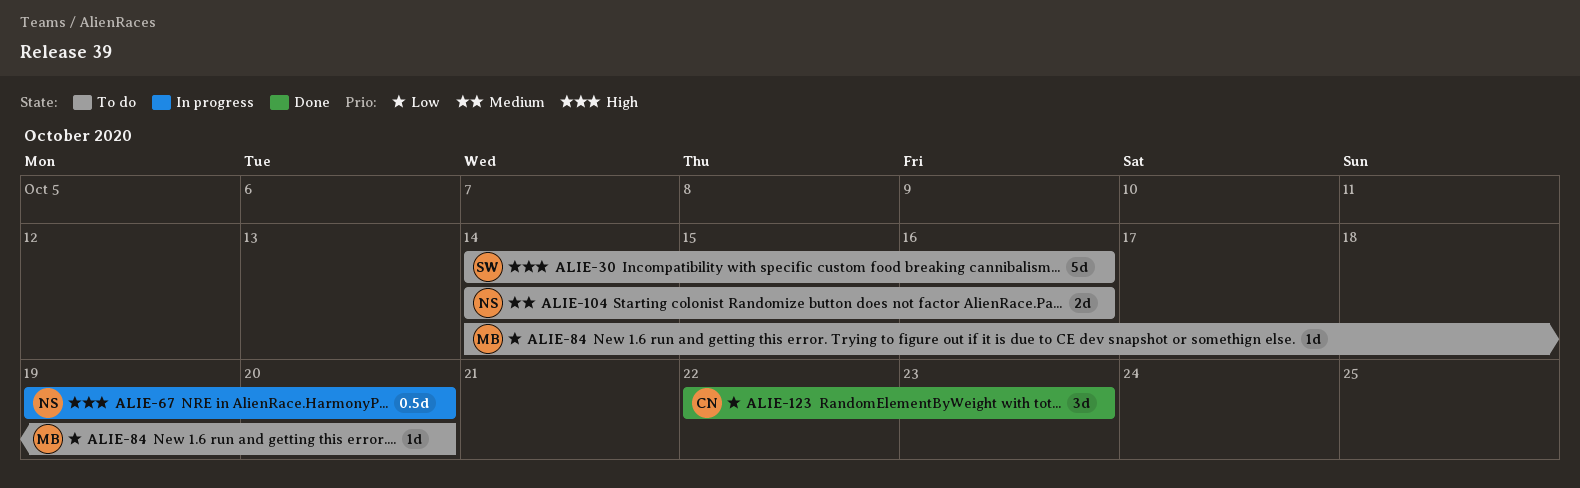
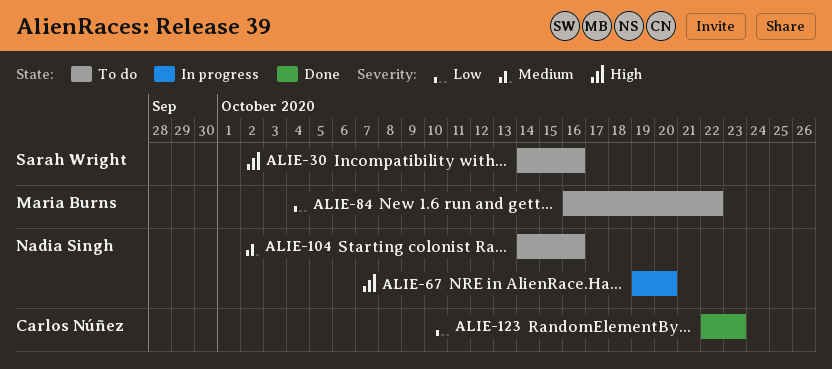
ALIE-84, start: Oct 14 -> Oct 16
ALIE-84, due: Oct 20 -> Oct 22

